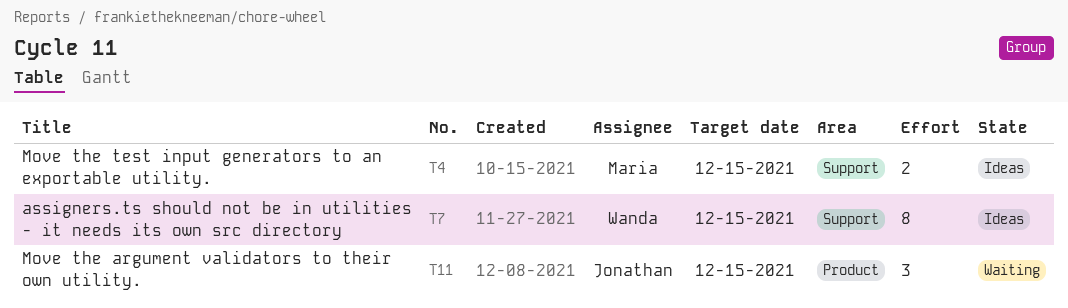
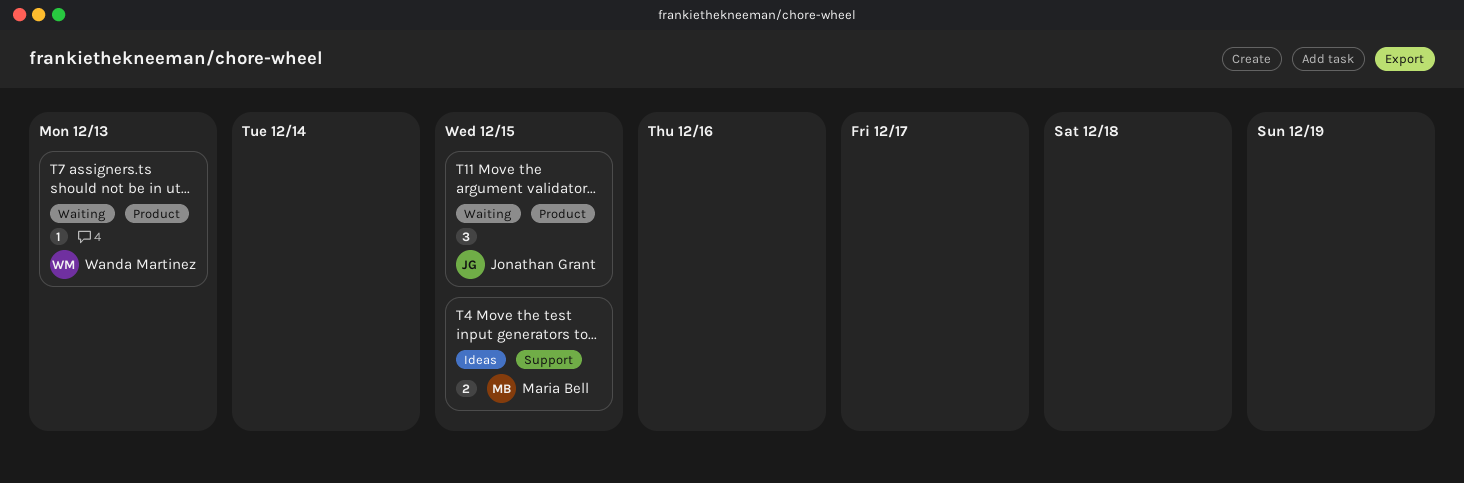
T7, status: Ideas -> Waiting
T7, label: Support -> Product
T7, estimate: 8 -> 1
T7, due: Dec 15 -> Dec 13

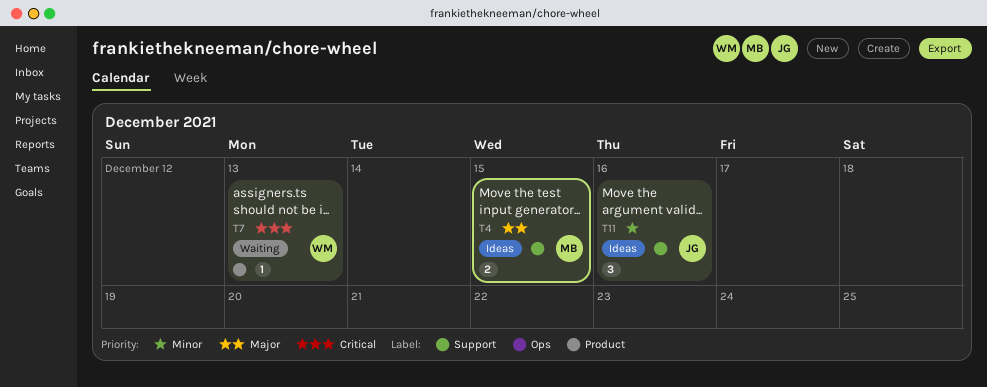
T11, status: Waiting -> Ideas
T11, label: Product -> Support
T11, due: Dec 15 -> Dec 16

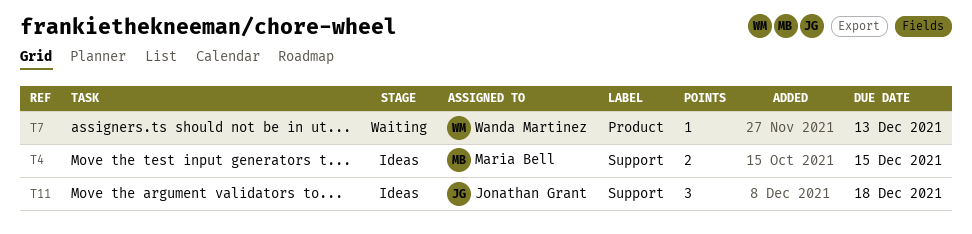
T11, due: Dec 16 -> Dec 18

